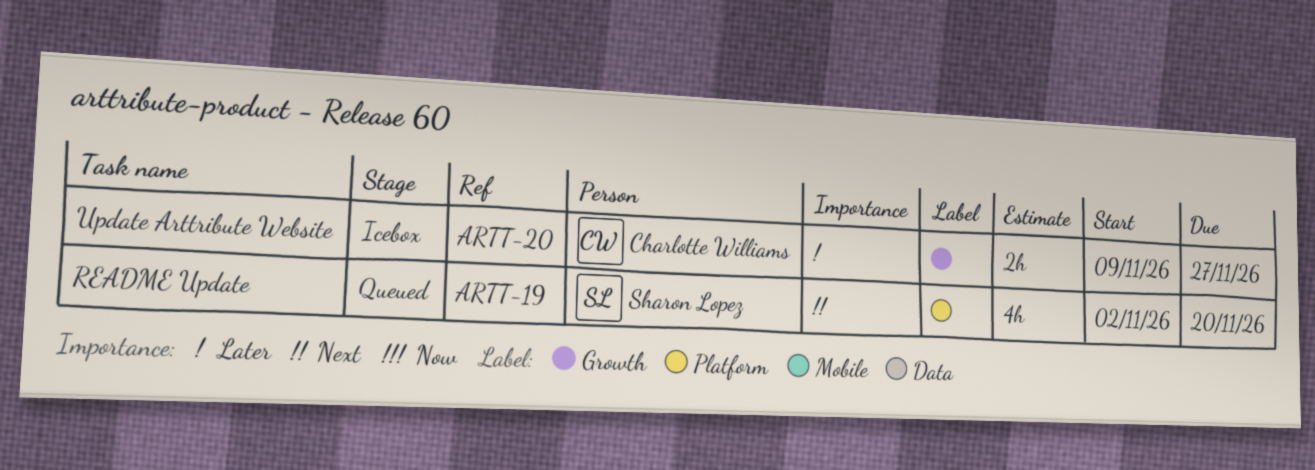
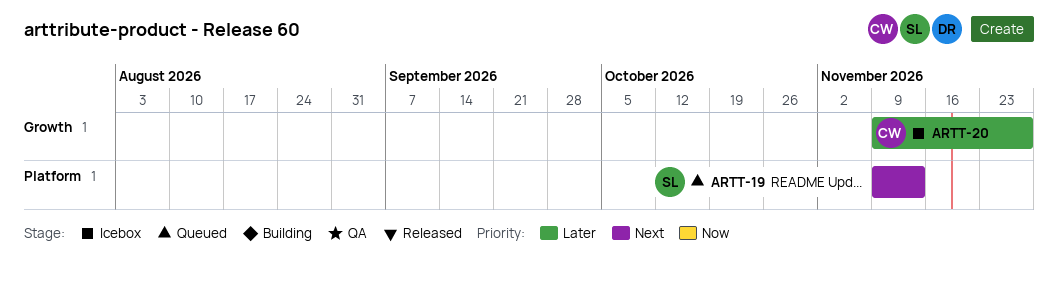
ARTT-19, start: Nov 2 -> Nov 9
ARTT-19, due: Nov 20 -> Nov 13

